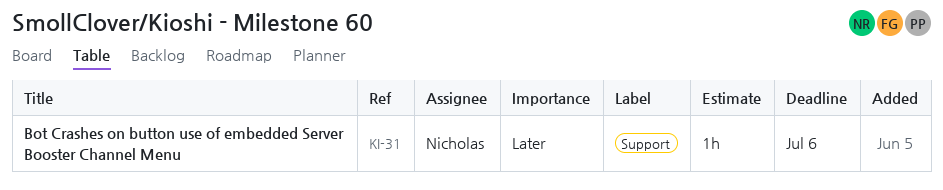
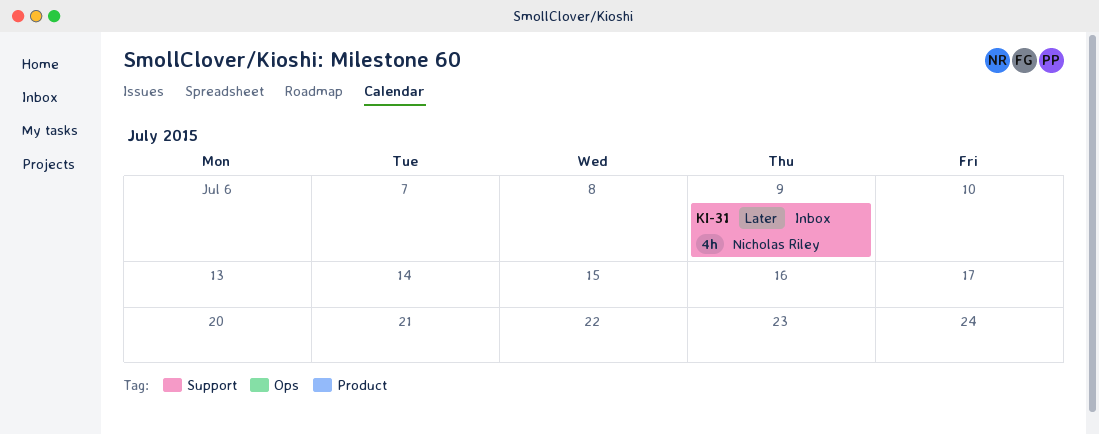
KI-31, estimate: 1h -> 4h
KI-31, due: Jul 6 -> Jul 9

